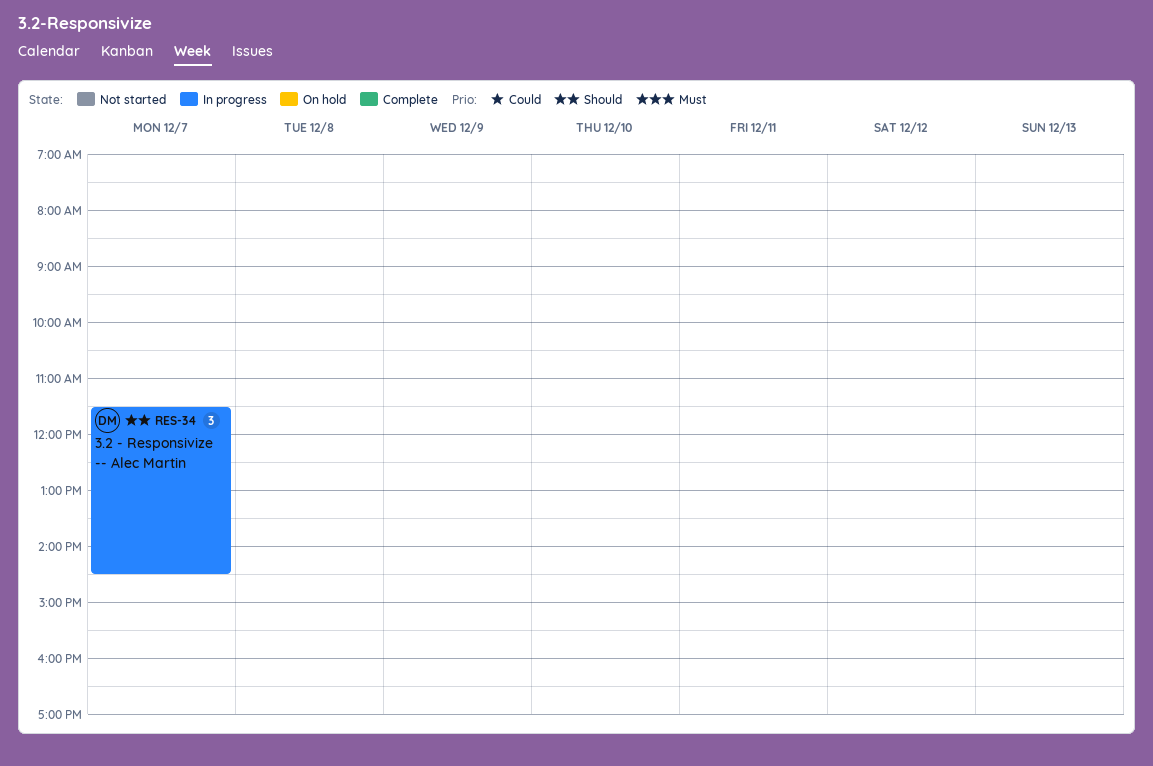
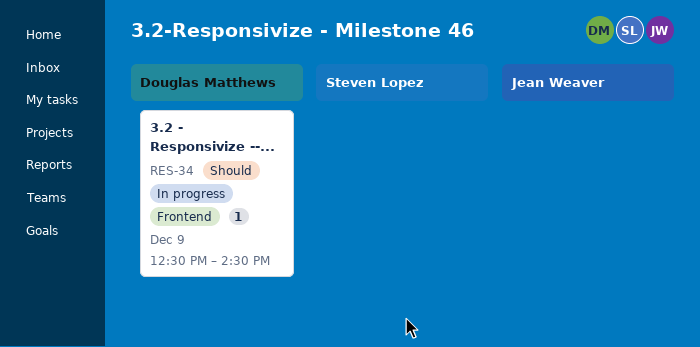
RES-34, estimate: 3 -> 1
RES-34, day: Dec 7 -> Dec 9
RES-34, begins: 11:30 -> 12:30

